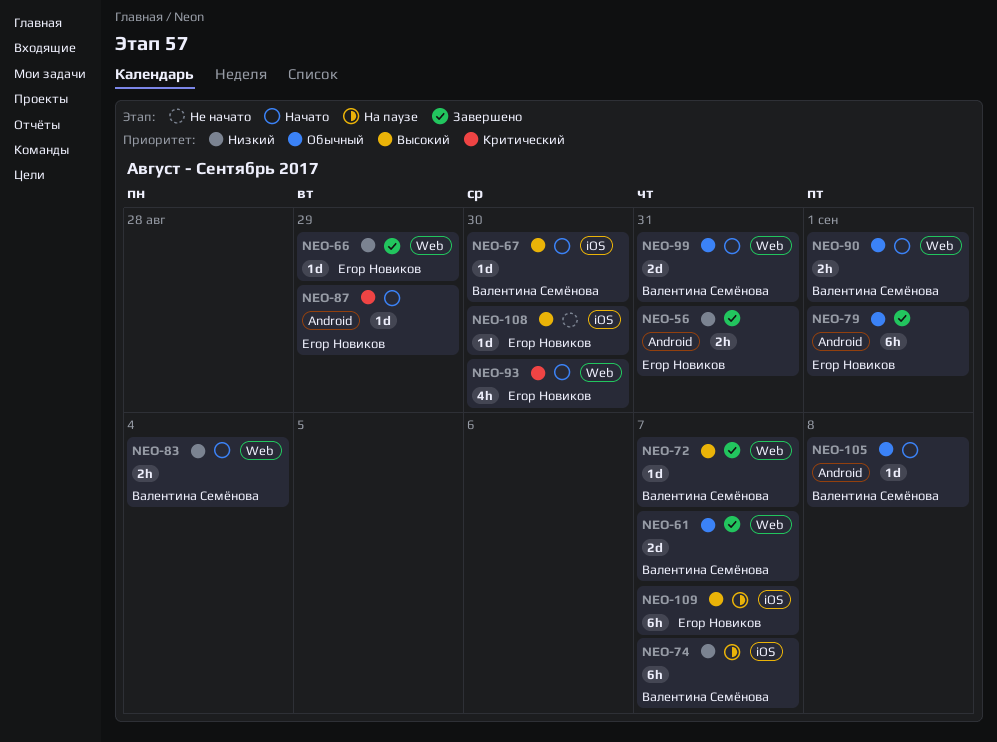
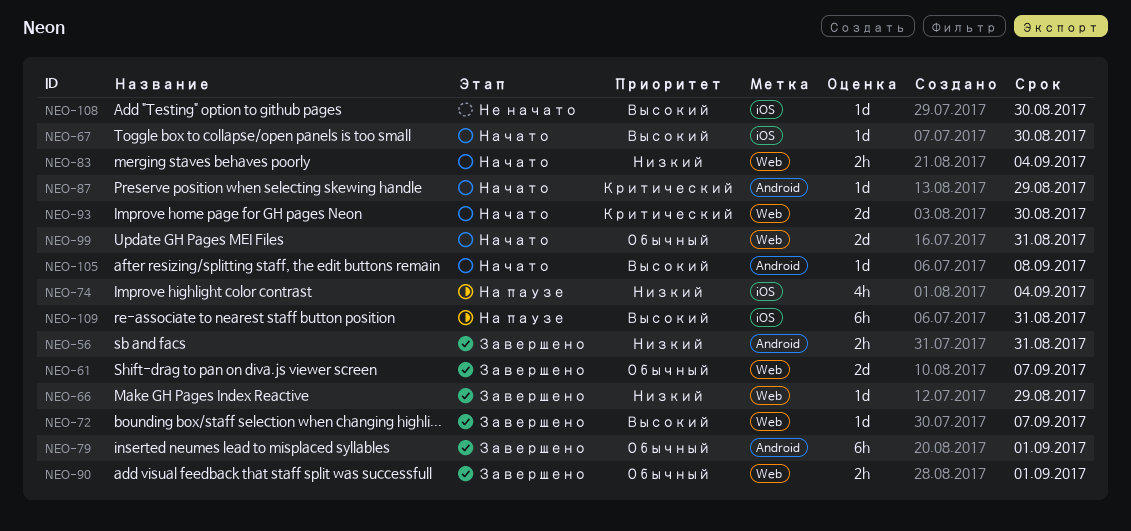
NEO-74, estimate: 6h -> 4h
NEO-74, due: Sep 7 -> Sep 4
NEO-90, status: Начато -> Завершено
NEO-93, estimate: 4h -> 2d
NEO-105, priority: Обычный -> Высокий
NEO-109, due: Sep 7 -> Aug 31

